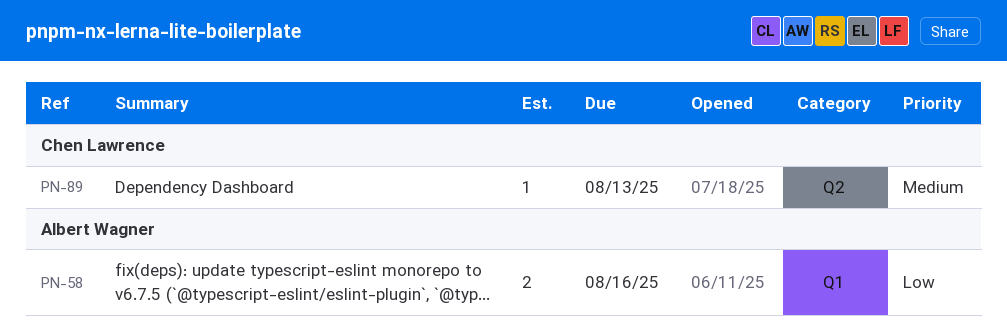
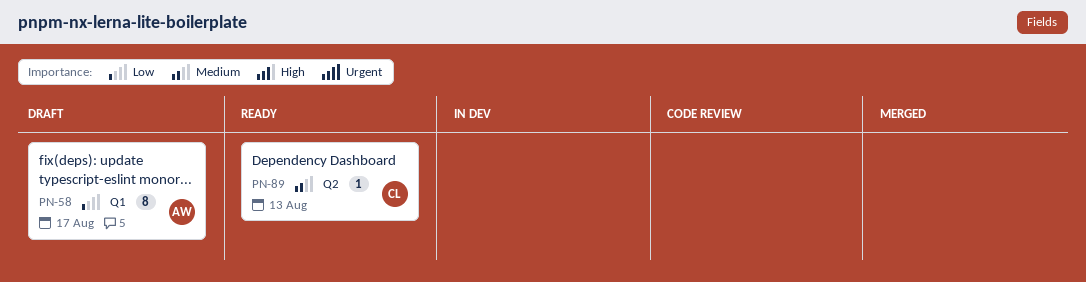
PN-58, estimate: 2 -> 8
PN-58, due: Aug 16 -> Aug 17

